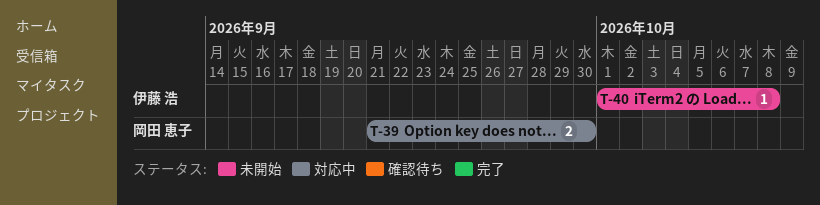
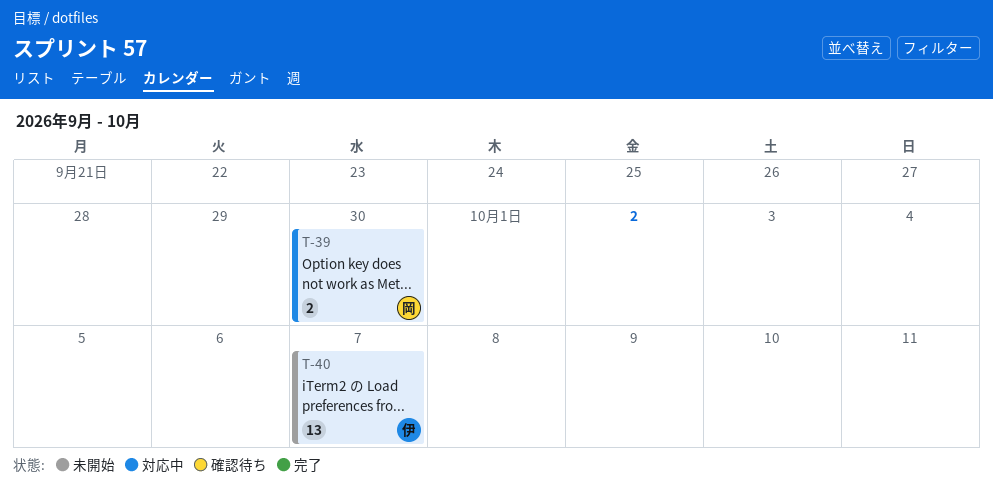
T-40, estimate: 1 -> 13
T-40, due: Oct 8 -> Oct 7

